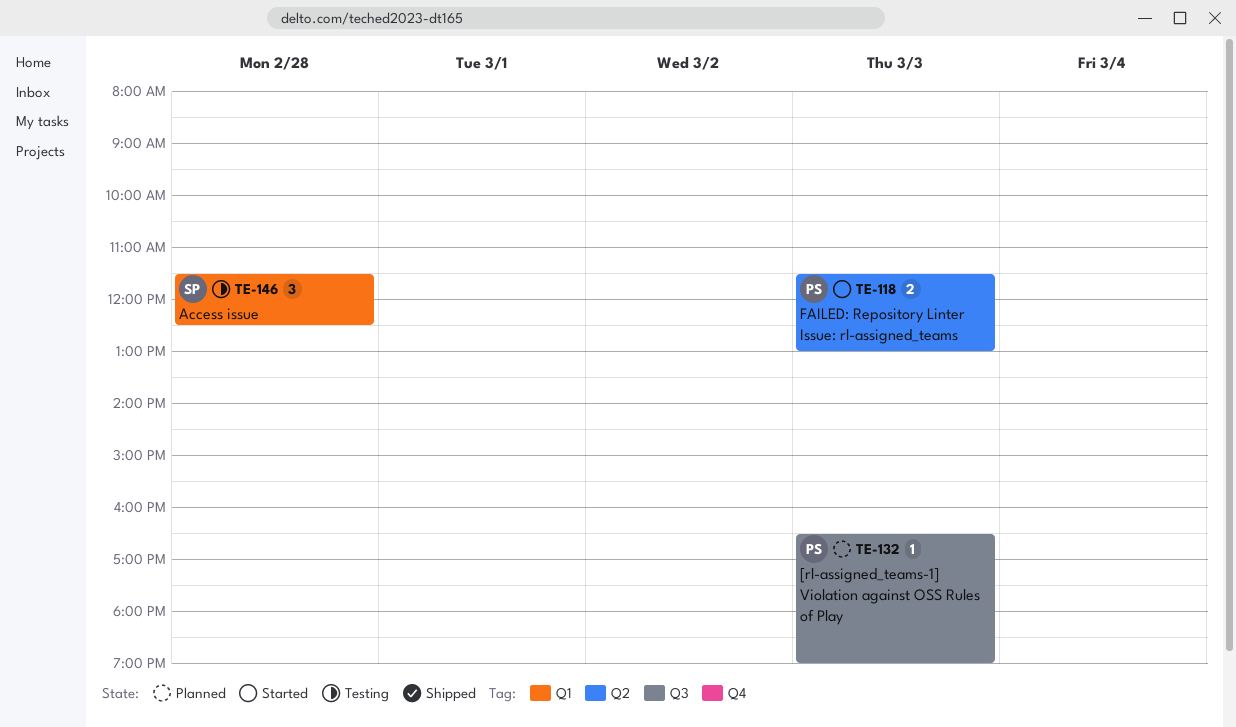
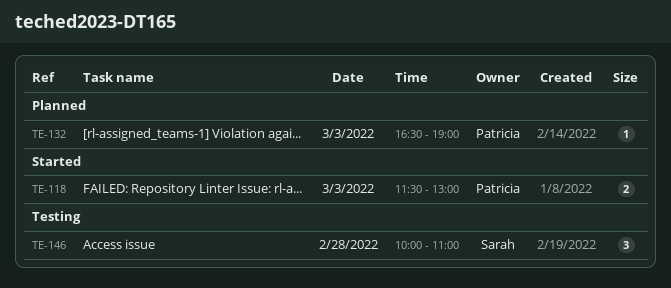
TE-146, begins: 11:30 -> 10:00
TE-146, ends: 12:30 -> 11:00

